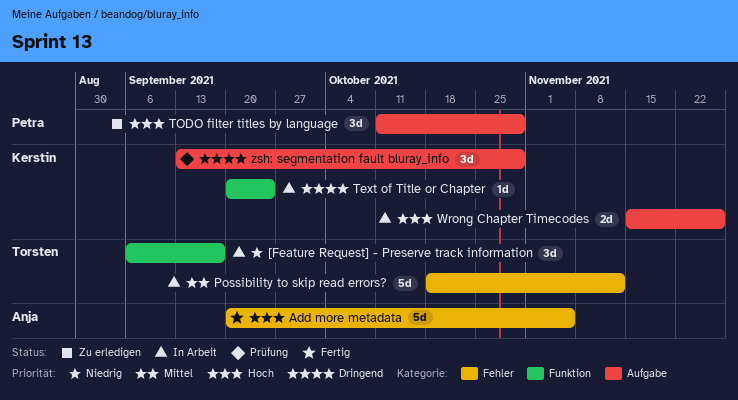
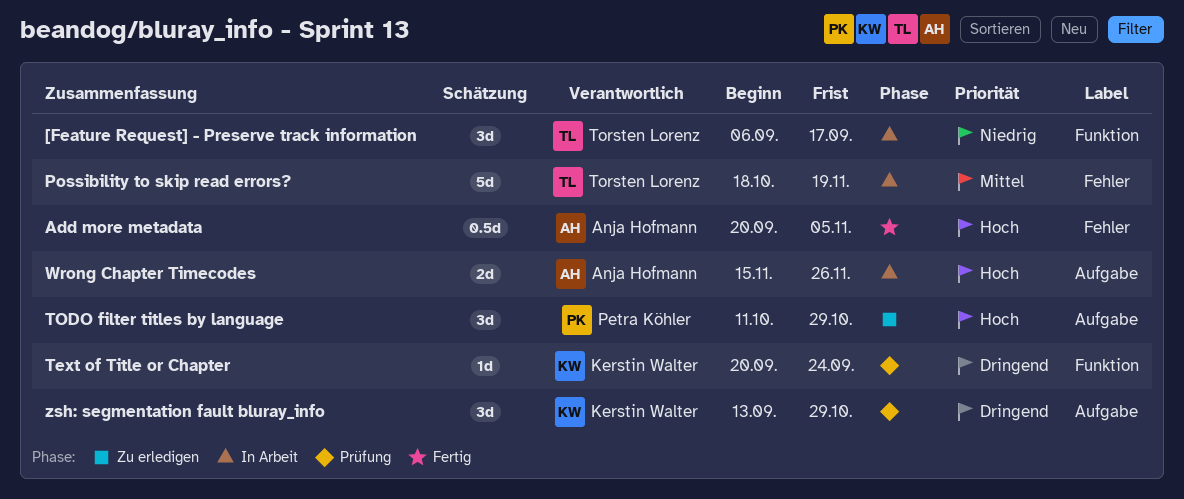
Add more metadata, estimate: 5d -> 0.5d
Possibility to skip read errors?, due: Nov 12 -> Nov 19
Text of Title or Chapter, status: In Arbeit -> Prüfung
Wrong Chapter Timecodes, owner: Kerstin Walter -> Anja Hofmann

